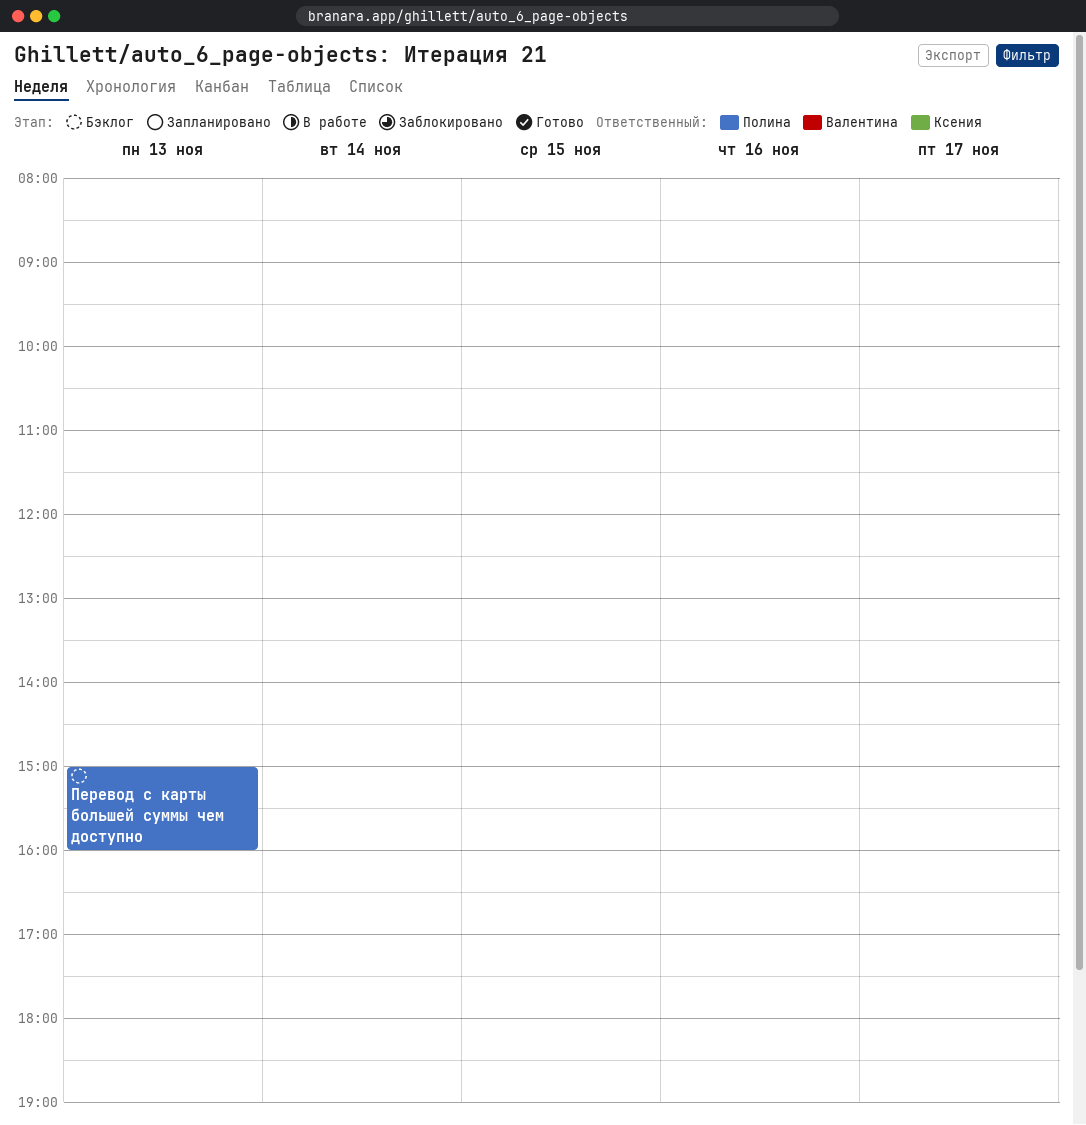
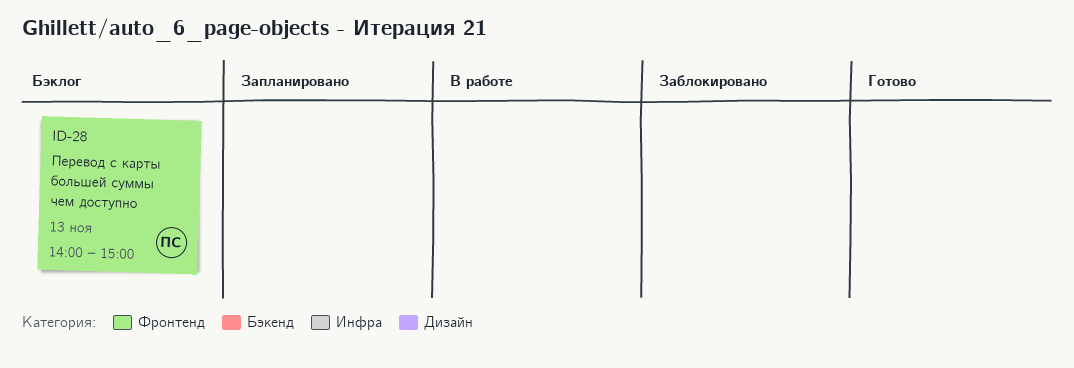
Перевод с карты большей суммы чем доступно, begins: 15:00 -> 14:00
Перевод с карты большей суммы чем доступно, ends: 16:00 -> 15:00

